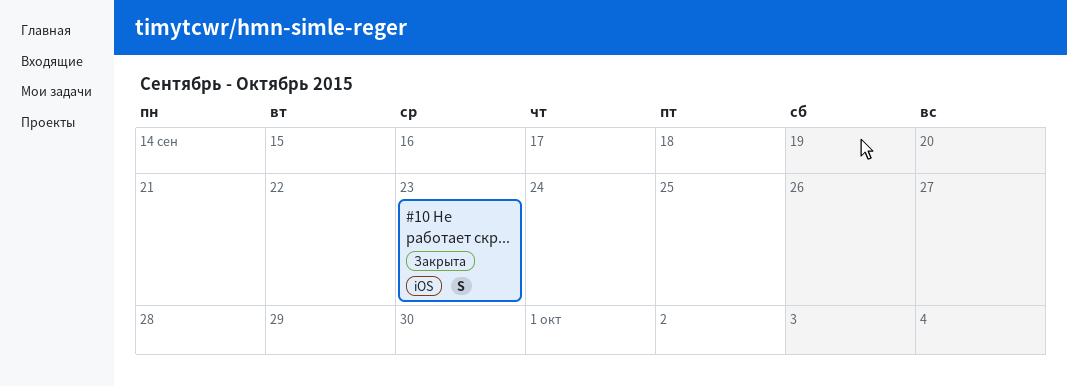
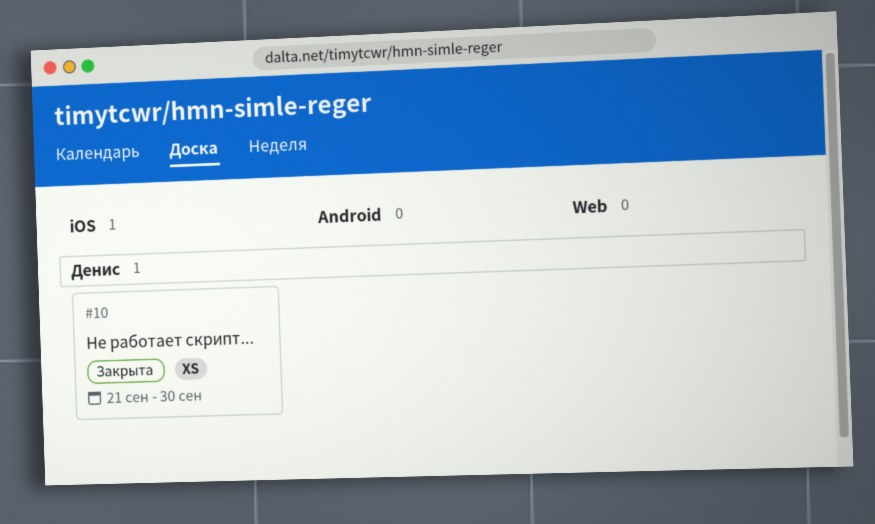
#10, estimate: S -> XS
#10, due: Sep 23 -> Sep 30

